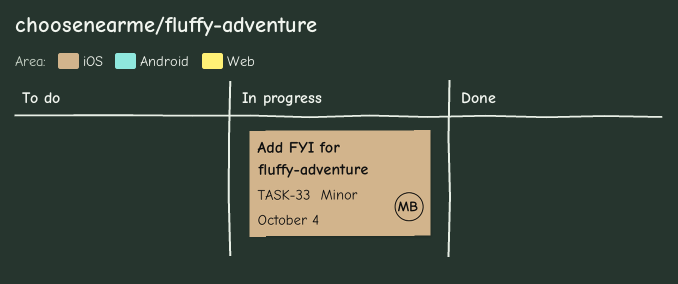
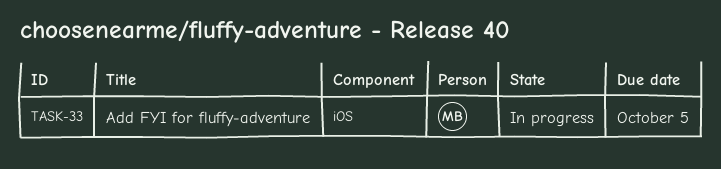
TASK-33, due: Oct 4 -> Oct 5

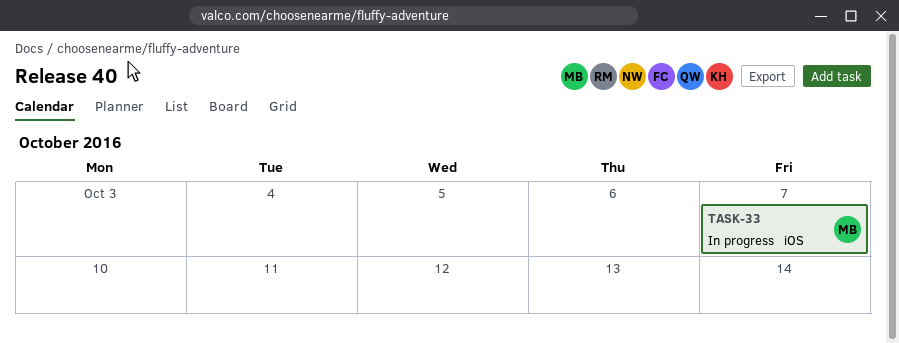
TASK-33, due: Oct 5 -> Oct 7

